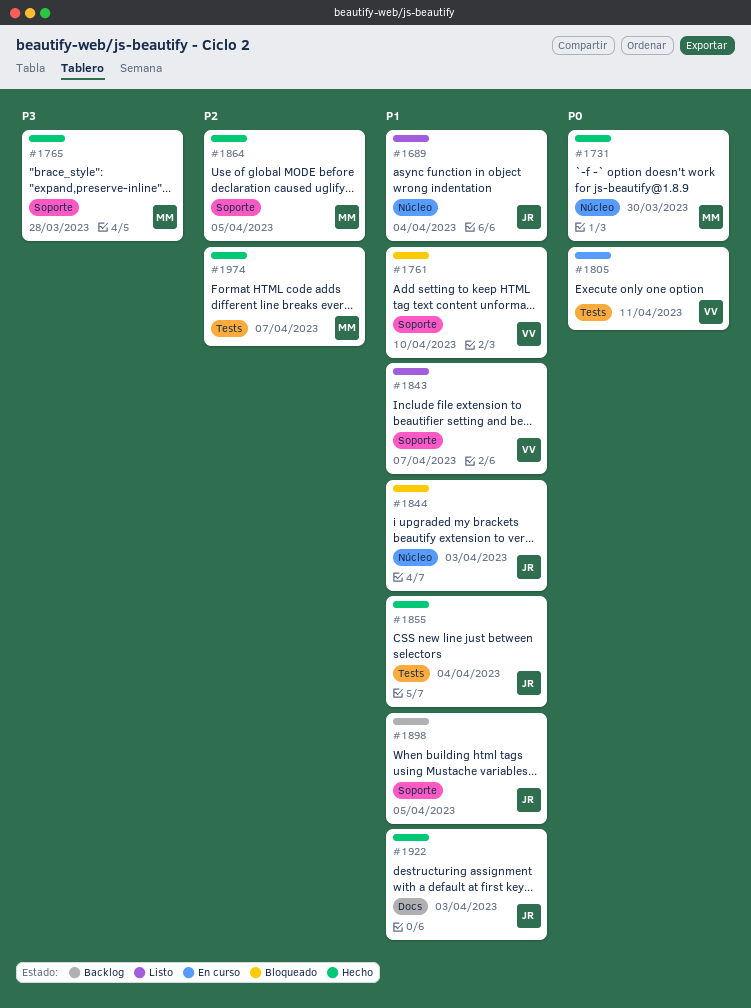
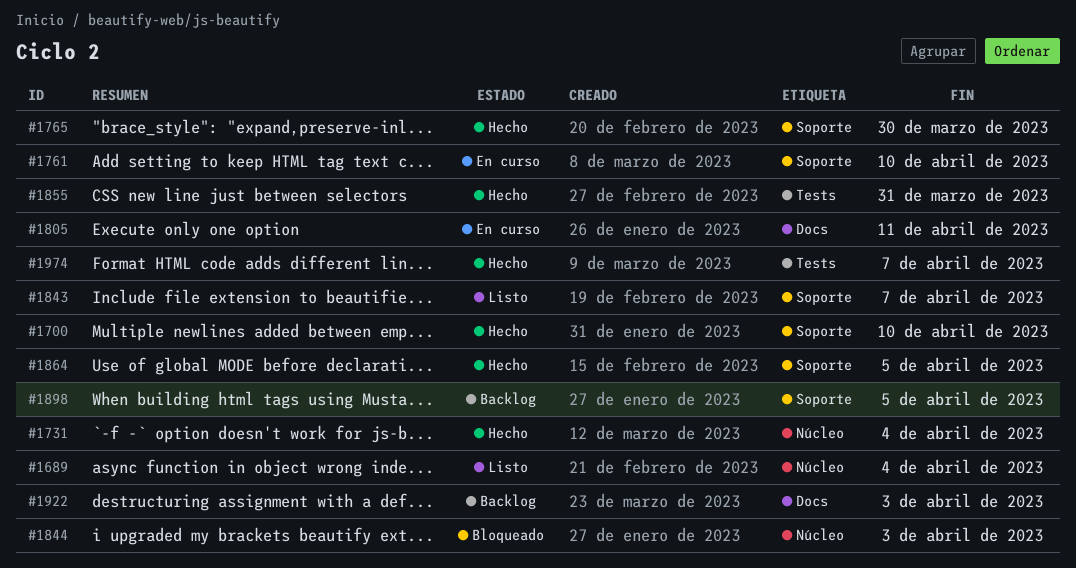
#1700: none -> present
#1731, due: Mar 30 -> Apr 4
#1761, status: Bloqueado -> En curso
#1765, due: Mar 28 -> Mar 30
#1805, label: Tests -> Docs
#1855, due: Apr 4 -> Mar 31
#1922, status: Hecho -> Backlog

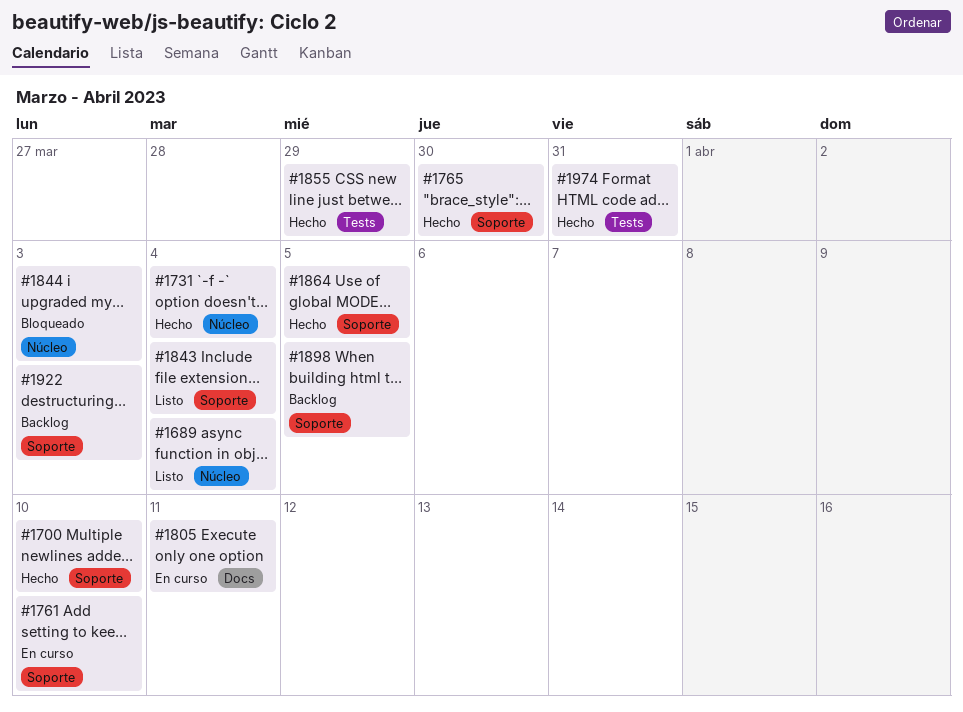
#1843, due: Apr 7 -> Apr 4
#1855, due: Mar 31 -> Mar 29
#1922, label: Docs -> Soporte
#1974, due: Apr 7 -> Mar 31

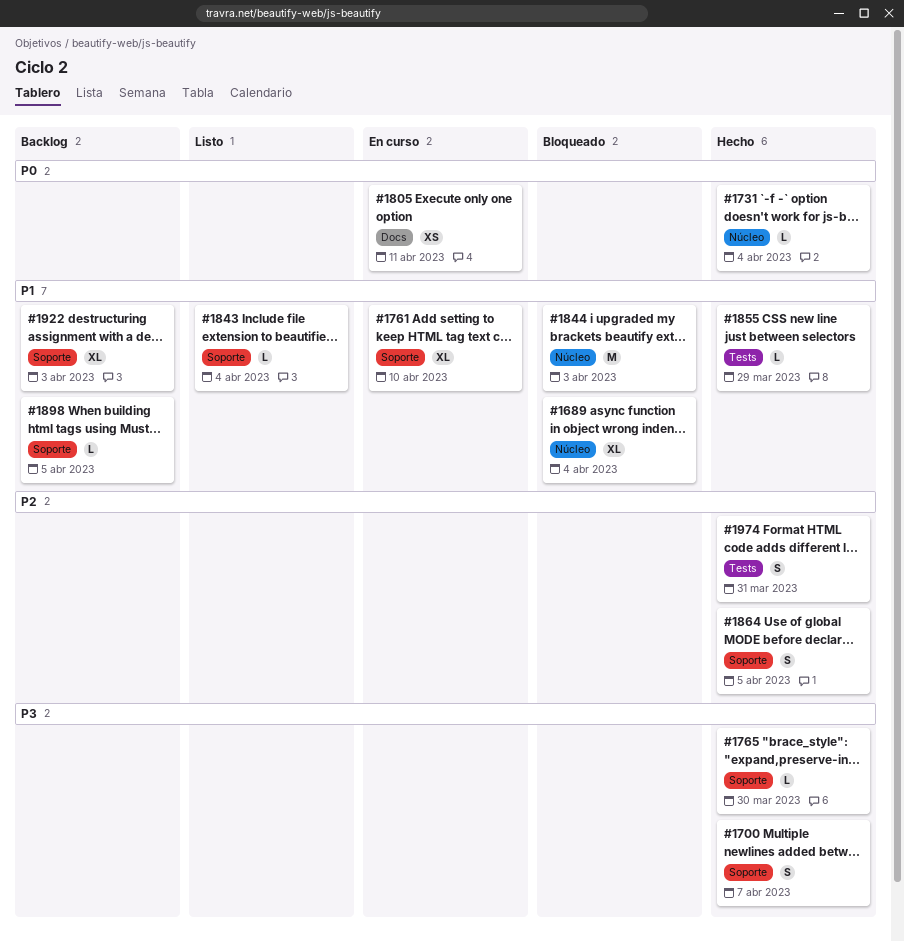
#1689, status: Listo -> Bloqueado
#1700, due: Apr 10 -> Apr 7

